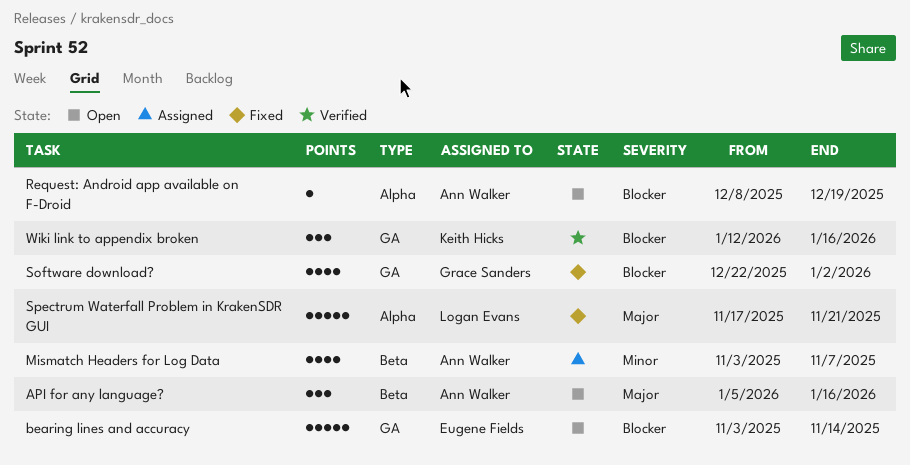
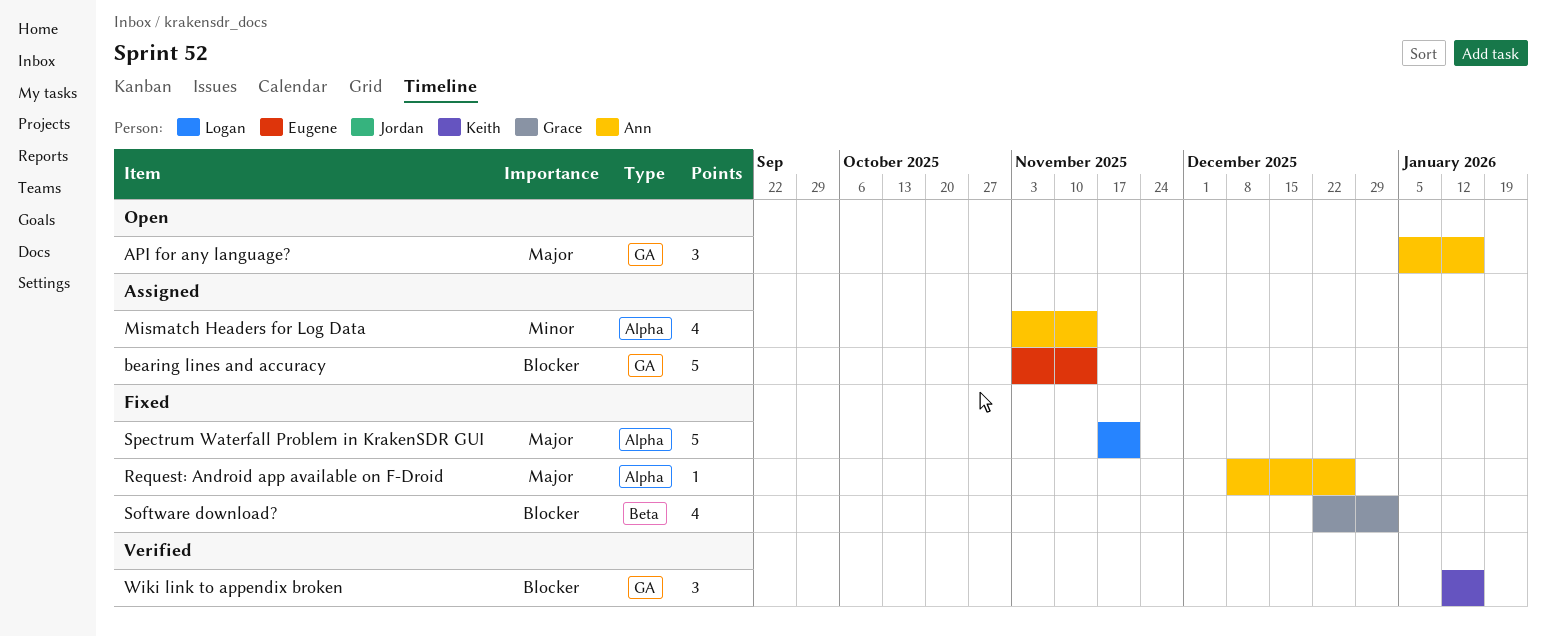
API for any language?, label: Beta -> GA
bearing lines and accuracy, status: Open -> Assigned
Mismatch Headers for Log Data, label: Beta -> Alpha
Mismatch Headers for Log Data, due: Nov 7 -> Nov 14
Request: Android app available on F-Droid, status: Open -> Fixed
Request: Android app available on F-Droid, priority: Blocker -> Major
Request: Android app available on F-Droid, due: Dec 19 -> Dec 26
Software download?, label: GA -> Beta

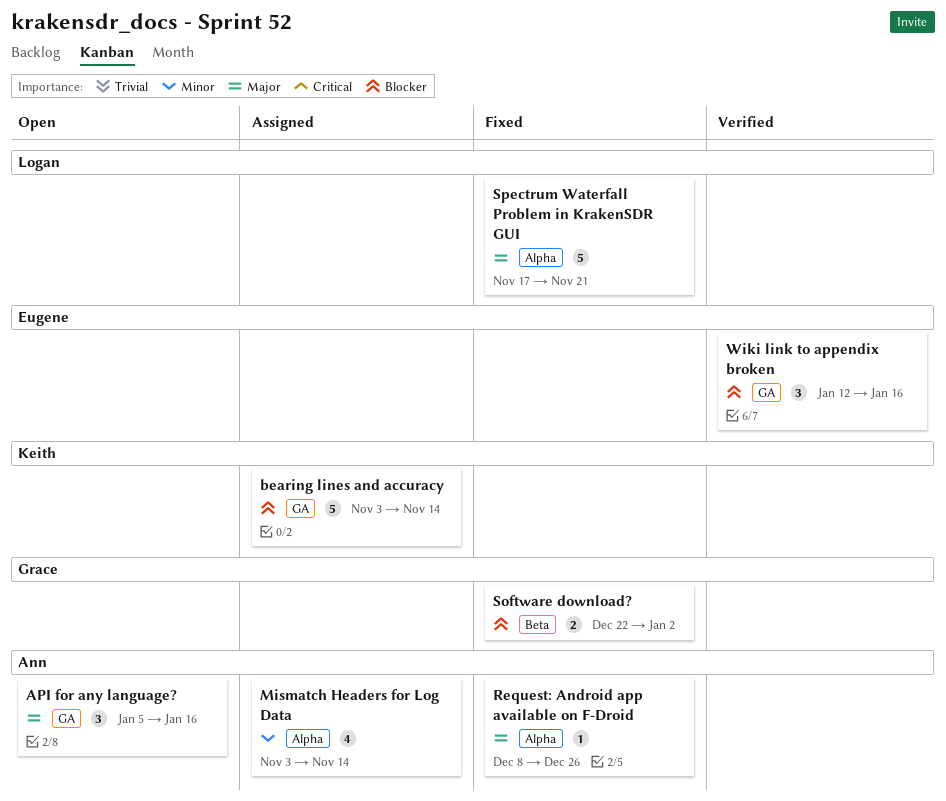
bearing lines and accuracy, owner: Eugene -> Keith
Software download?, estimate: 4 -> 2
Wiki link to appendix broken, owner: Keith -> Eugene

